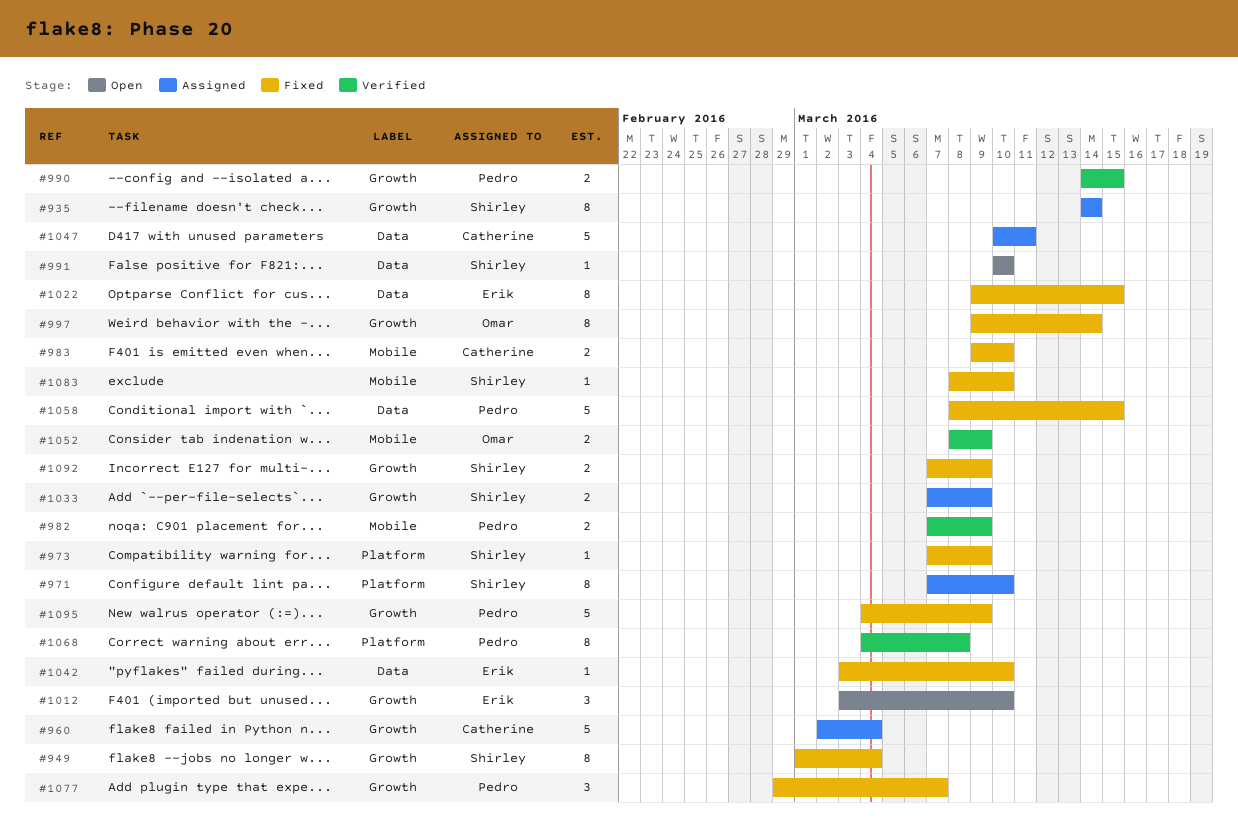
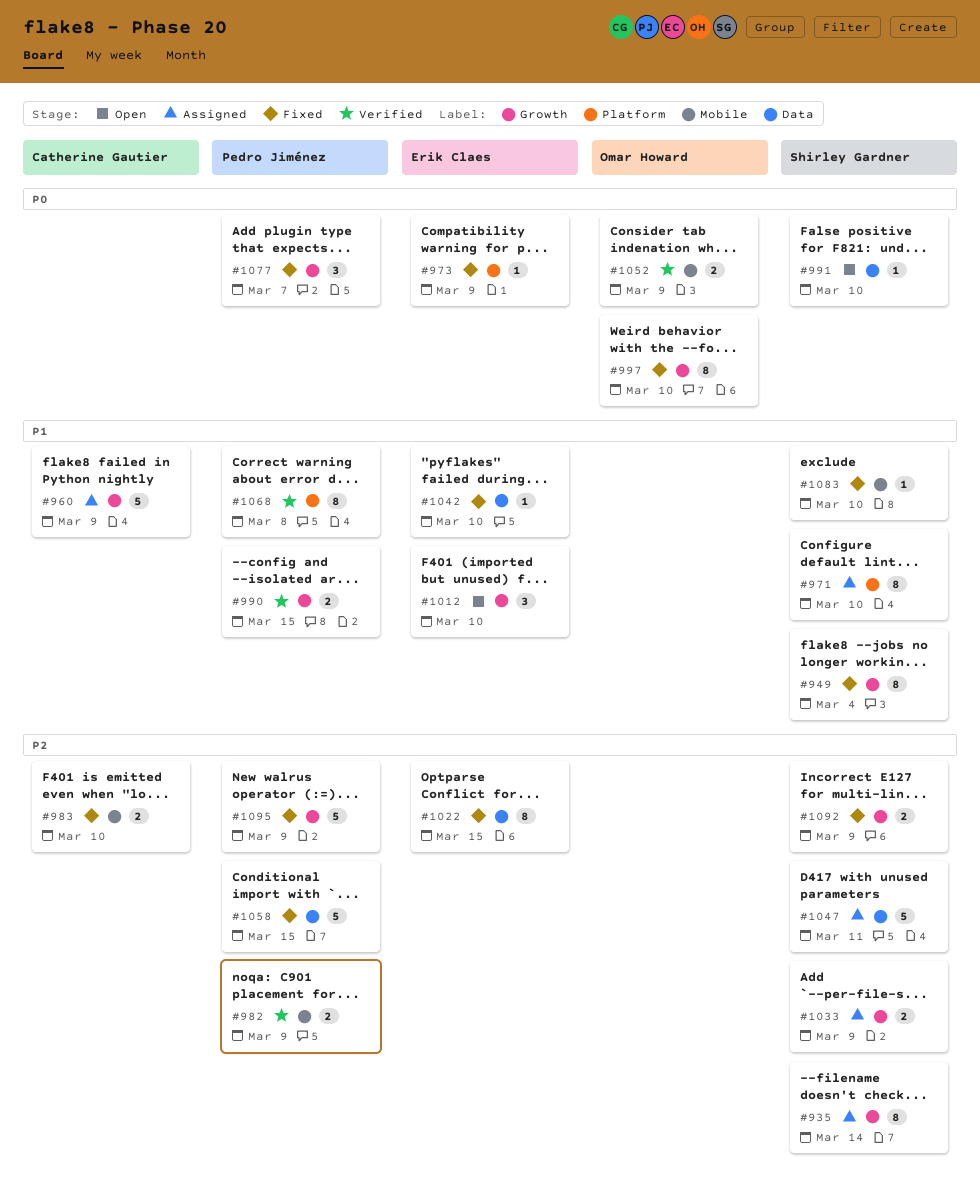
#960, due: Mar 4 -> Mar 9
#973, owner: Shirley Gardner -> Erik Claes
#997, due: Mar 14 -> Mar 10
#1047, owner: Catherine Gautier -> Shirley Gardner

